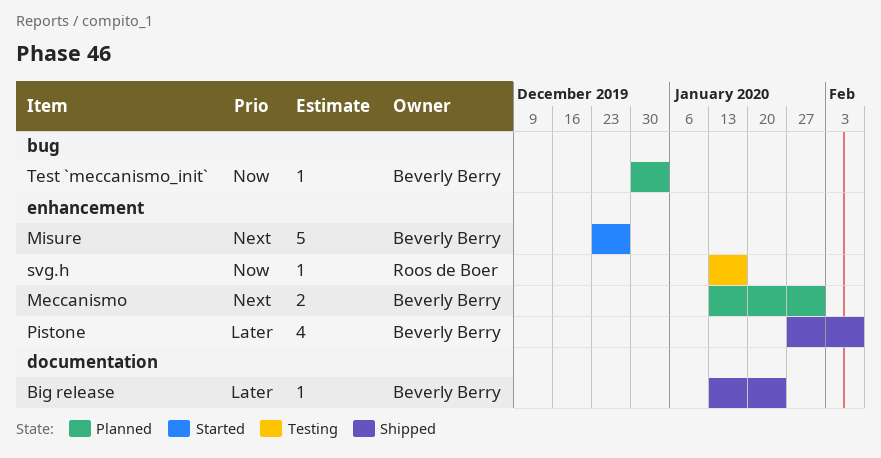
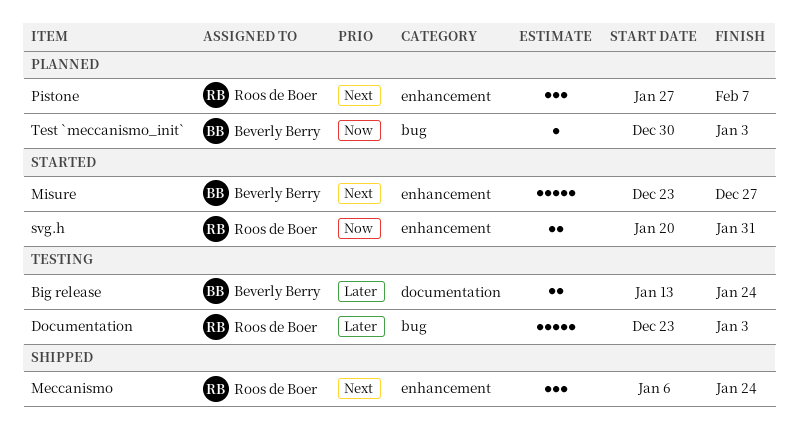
Big release, status: Shipped -> Testing
Big release, estimate: 1 -> 2
Documentation: none -> present
Meccanismo, status: Planned -> Shipped
Meccanismo, owner: Beverly Berry -> Roos de Boer
Meccanismo, estimate: 2 -> 3
Meccanismo, start: Jan 13 -> Jan 6
Meccanismo, due: Jan 31 -> Jan 24
Pistone, status: Shipped -> Planned
Pistone, owner: Beverly Berry -> Roos de Boer
Pistone, priority: Later -> Next
Pistone, estimate: 4 -> 3
svg.h, status: Testing -> Started
svg.h, estimate: 1 -> 2
svg.h, start: Jan 13 -> Jan 20
svg.h, due: Jan 17 -> Jan 31

